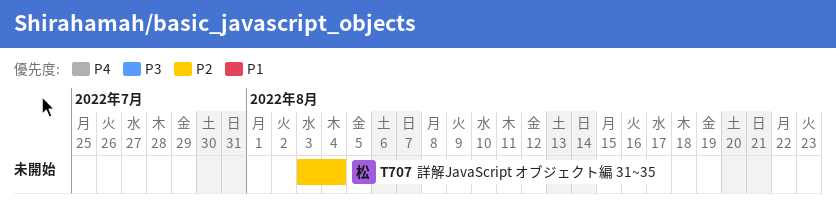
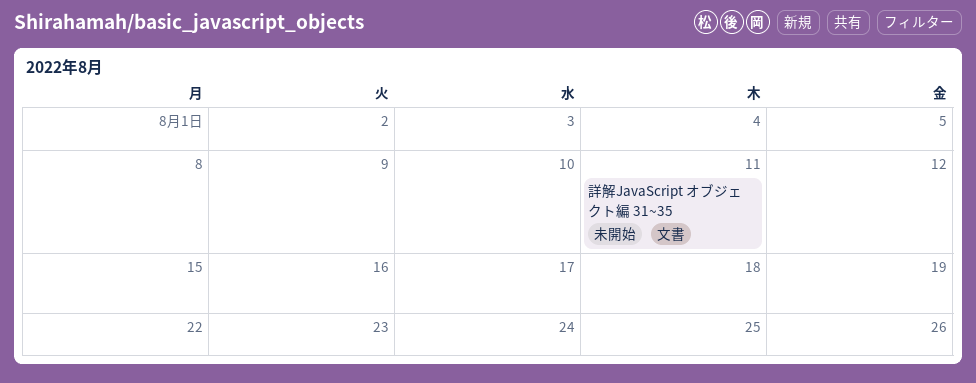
詳解JavaScript オブジェクト編 31~35, due: Aug 4 -> Aug 11

